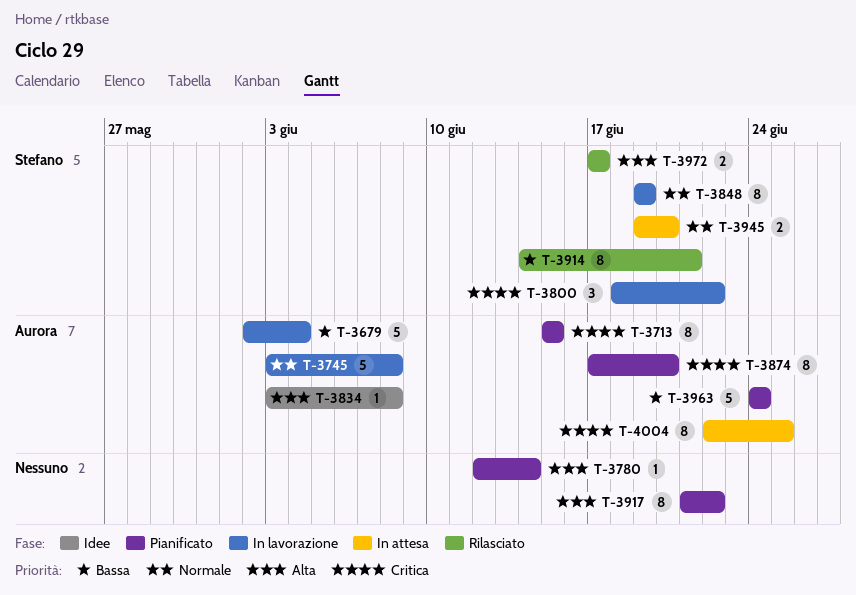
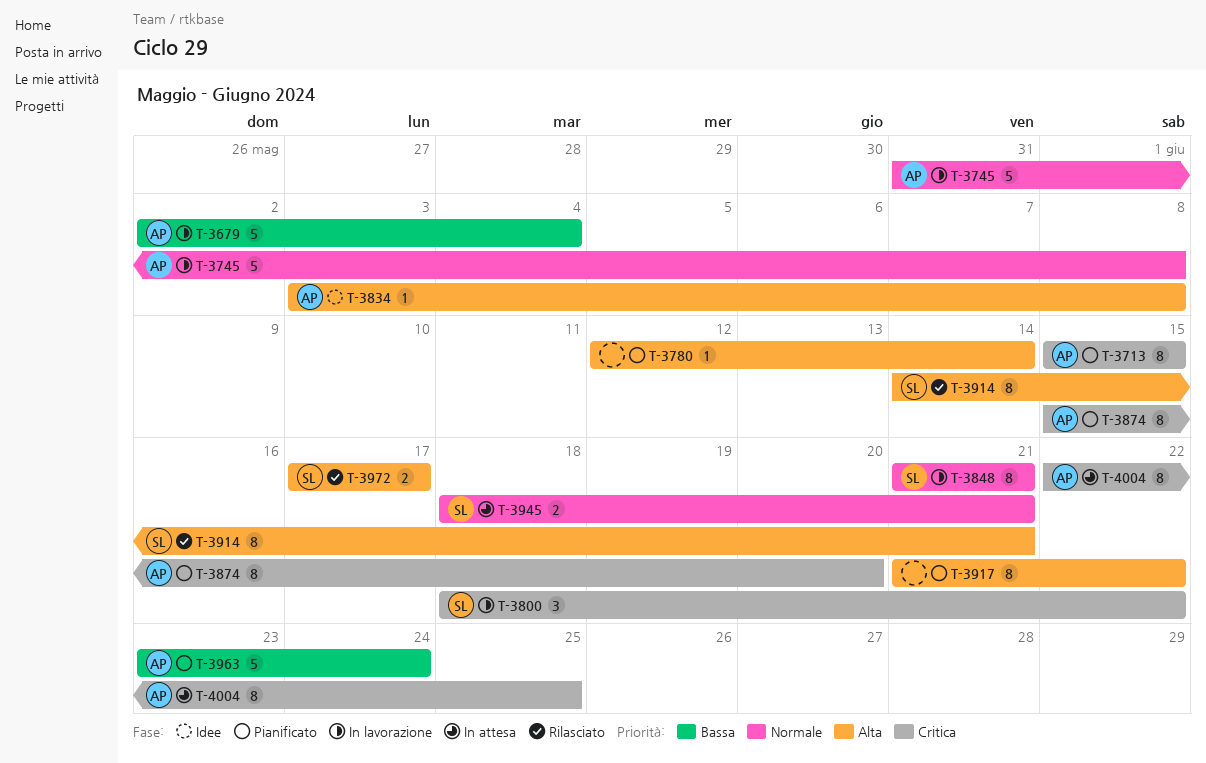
T-3745, start: Jun 3 -> May 31
T-3848, start: Jun 19 -> Jun 21
T-3848, due: Jun 19 -> Jun 21
T-3874, start: Jun 17 -> Jun 15
T-3914, priority: Bassa -> Alta
T-3945, start: Jun 19 -> Jun 18
T-3945, due: Jun 20 -> Jun 21
T-3963, start: Jun 24 -> Jun 23

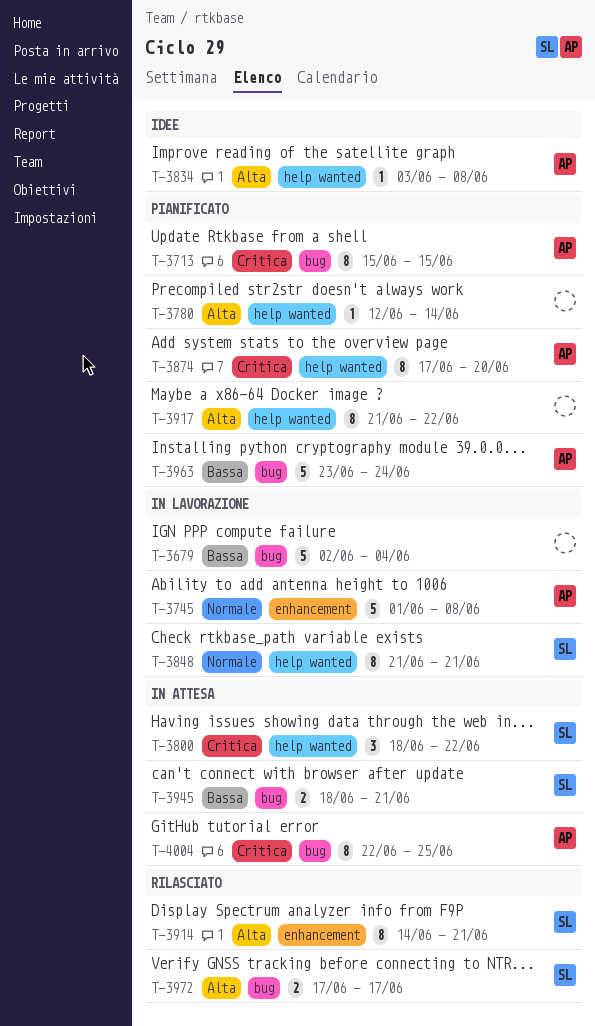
T-3679, owner: AP -> none
T-3745, start: May 31 -> Jun 1
T-3800, status: In lavorazione -> In attesa
T-3874, start: Jun 15 -> Jun 17
T-3945, priority: Normale -> Bassa

